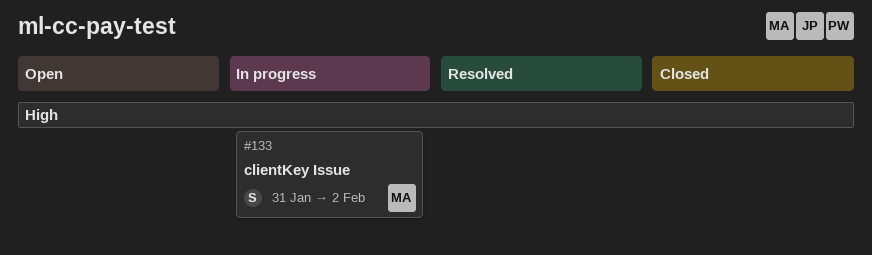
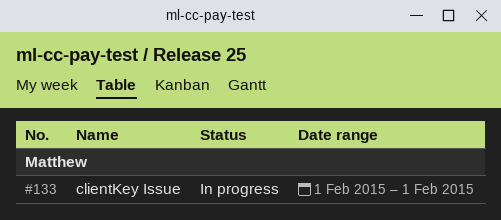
#133, start: Jan 31 -> Feb 1
#133, due: Feb 2 -> Feb 1

